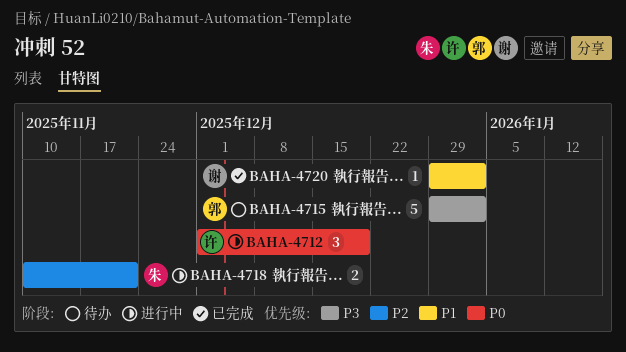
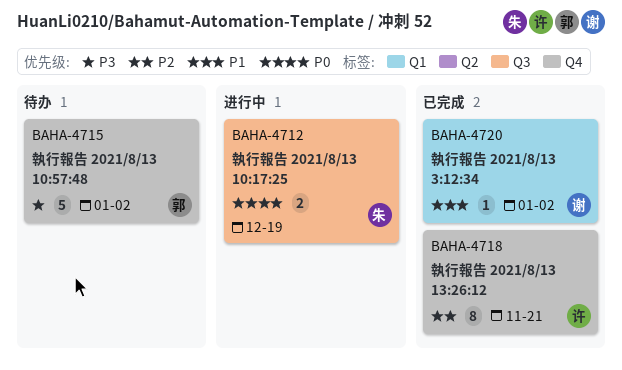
BAHA-4712, owner: 许 -> 朱
BAHA-4712, estimate: 3 -> 2
BAHA-4718, status: 进行中 -> 已完成
BAHA-4718, owner: 朱 -> 许
BAHA-4718, estimate: 2 -> 8

